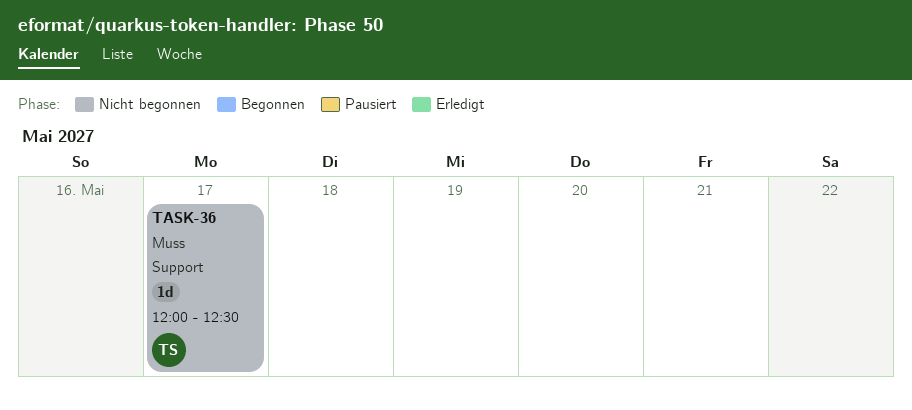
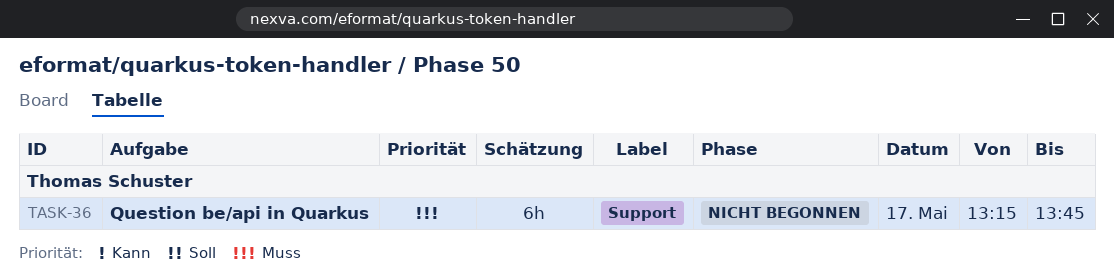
TASK-36, estimate: 1d -> 6h
TASK-36, begins: 12:00 -> 13:15
TASK-36, ends: 12:30 -> 13:45

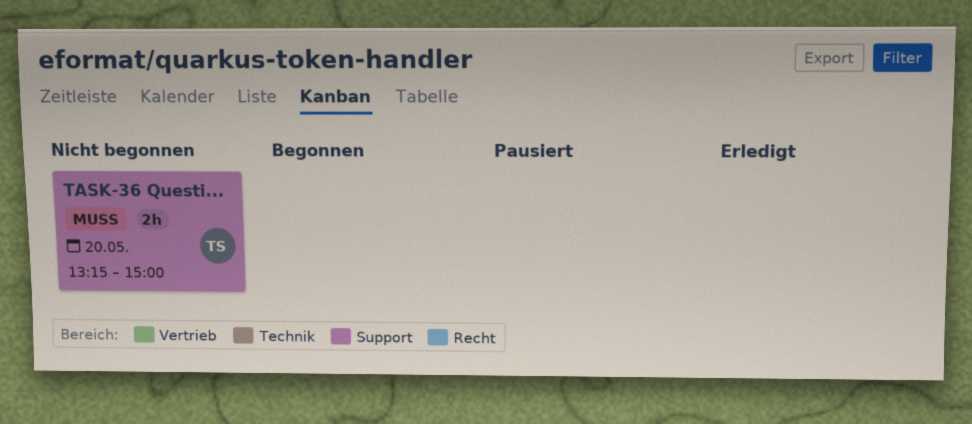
TASK-36, estimate: 6h -> 2h
TASK-36, day: May 17 -> May 20
TASK-36, ends: 13:45 -> 15:00

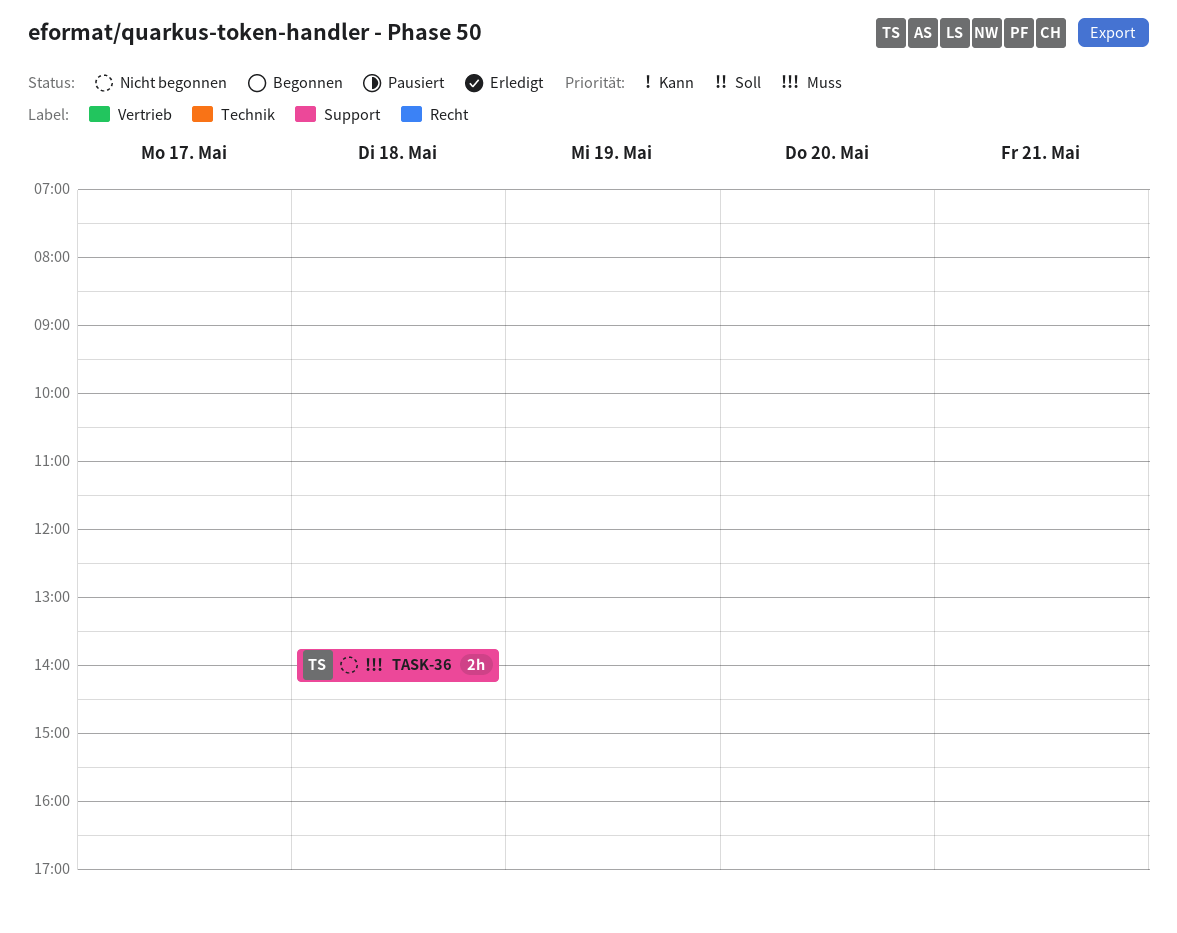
TASK-36, day: May 20 -> May 18
TASK-36, begins: 13:15 -> 13:45
TASK-36, ends: 15:00 -> 14:15

